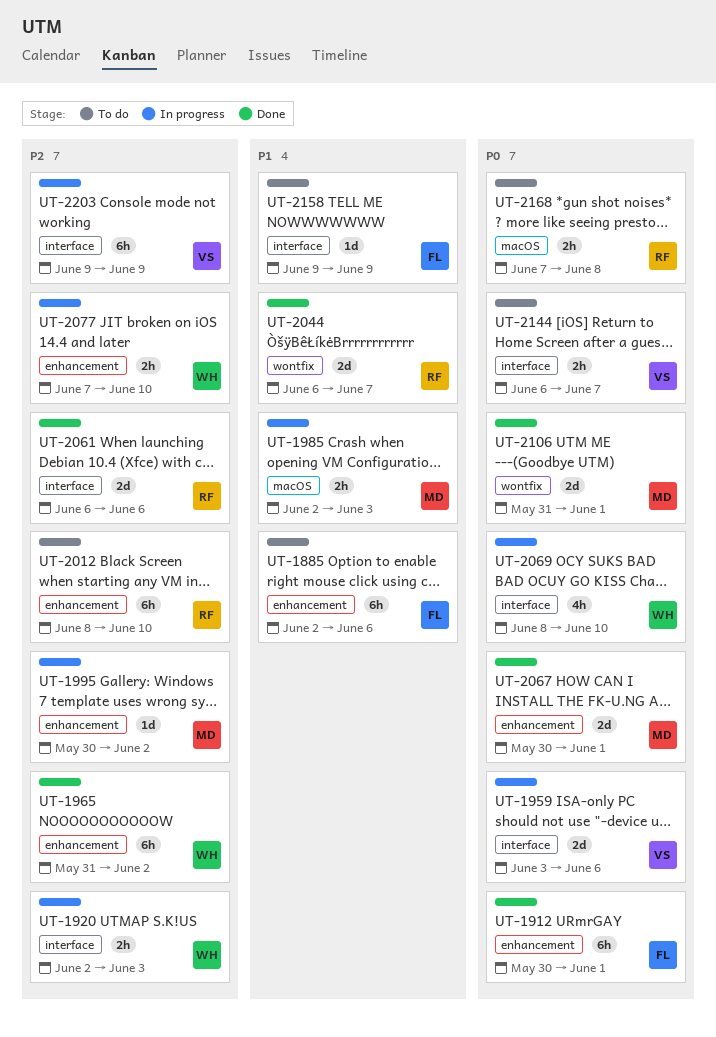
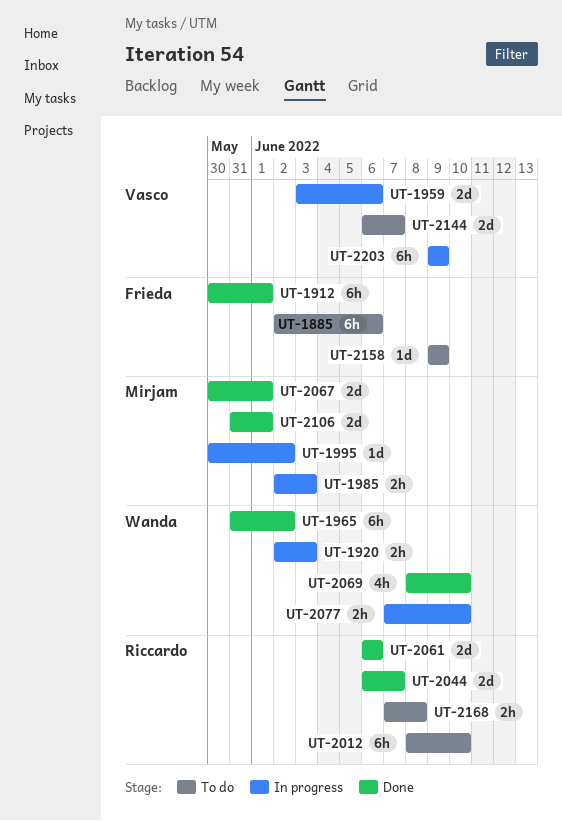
UT-2069, status: In progress -> Done
UT-2144, estimate: 2h -> 2d

